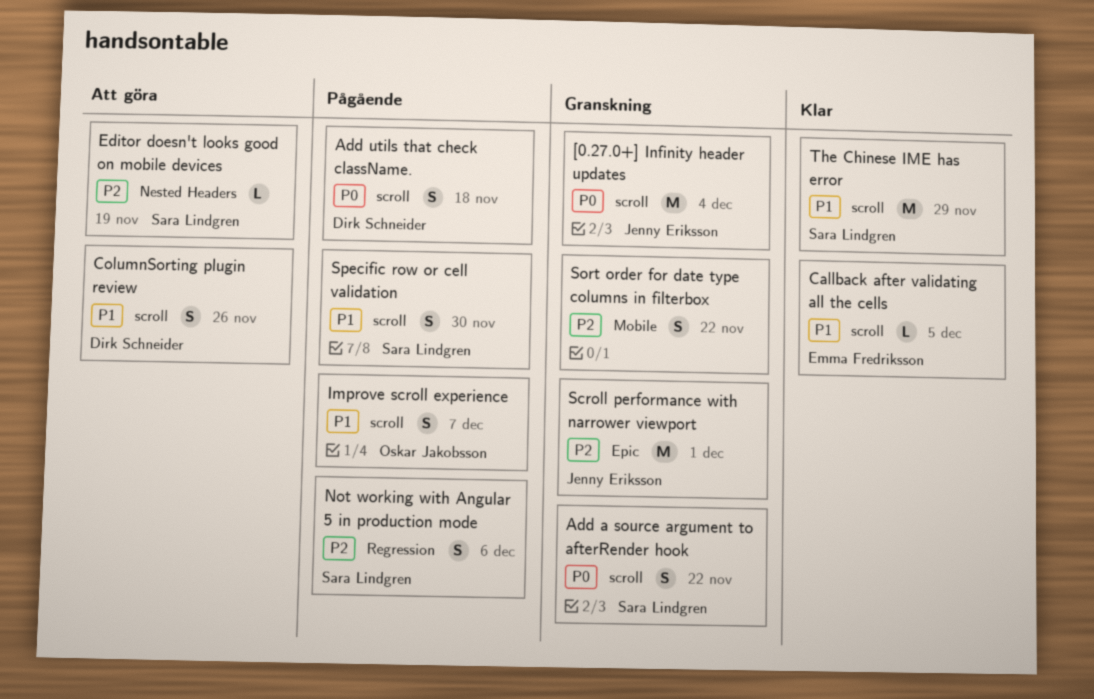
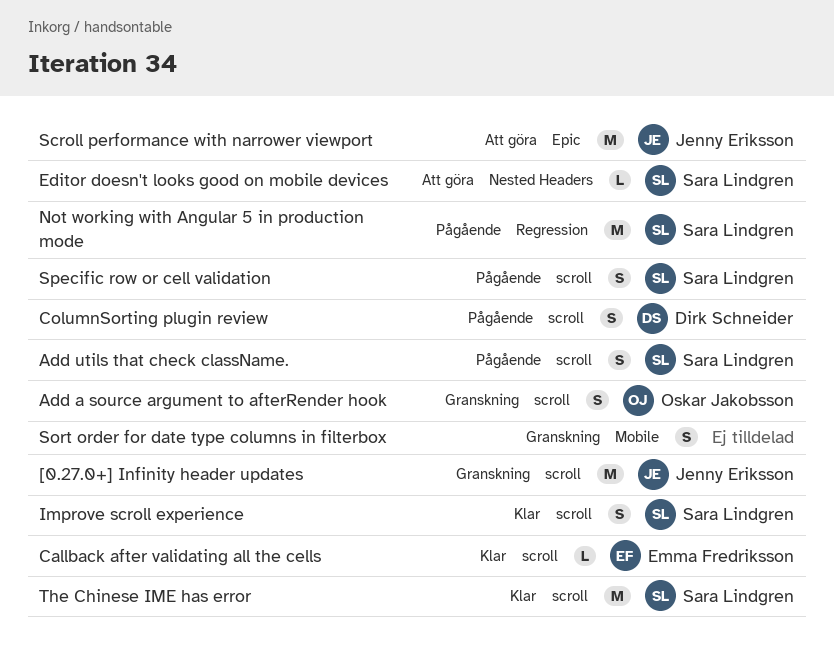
Add a source argument to afterRender hook, owner: Sara Lindgren -> Oskar Jakobsson
Add utils that check className., owner: Dirk Schneider -> Sara Lindgren
ColumnSorting plugin review, status: Att göra -> Pågående
Improve scroll experience, status: Pågående -> Klar
Improve scroll experience, owner: Oskar Jakobsson -> Sara Lindgren
Not working with Angular 5 in production mode, estimate: S -> M
Scroll performance with narrower viewport, status: Granskning -> Att göra

